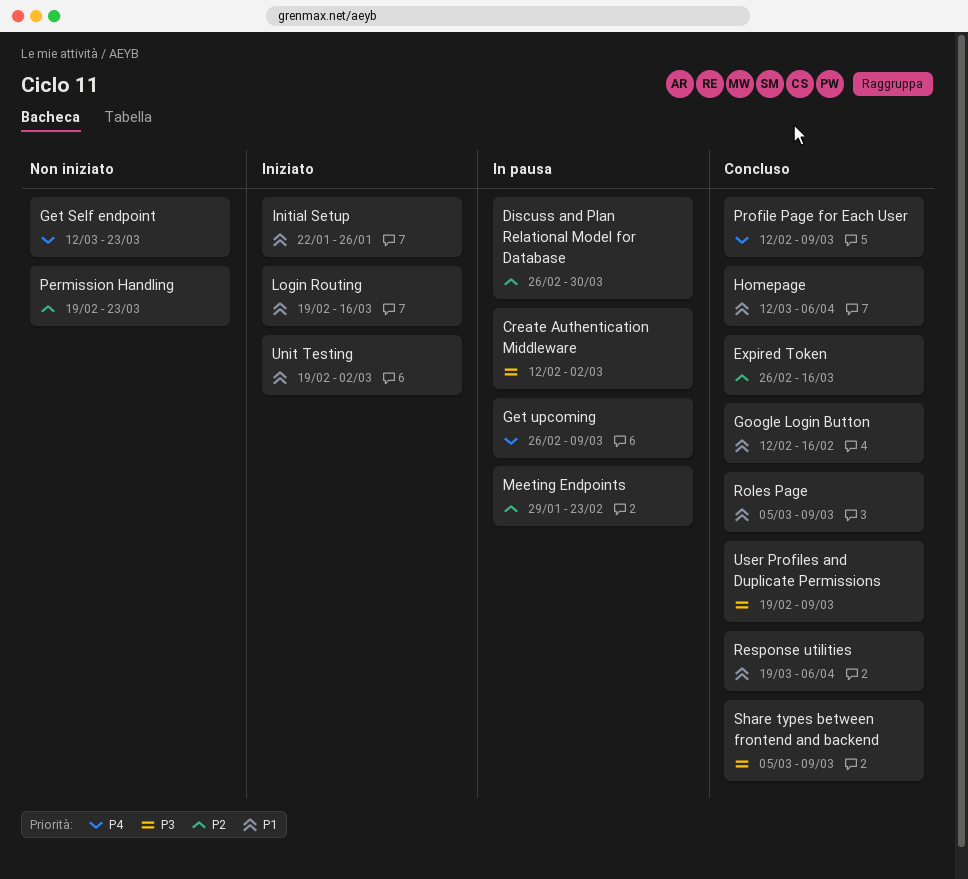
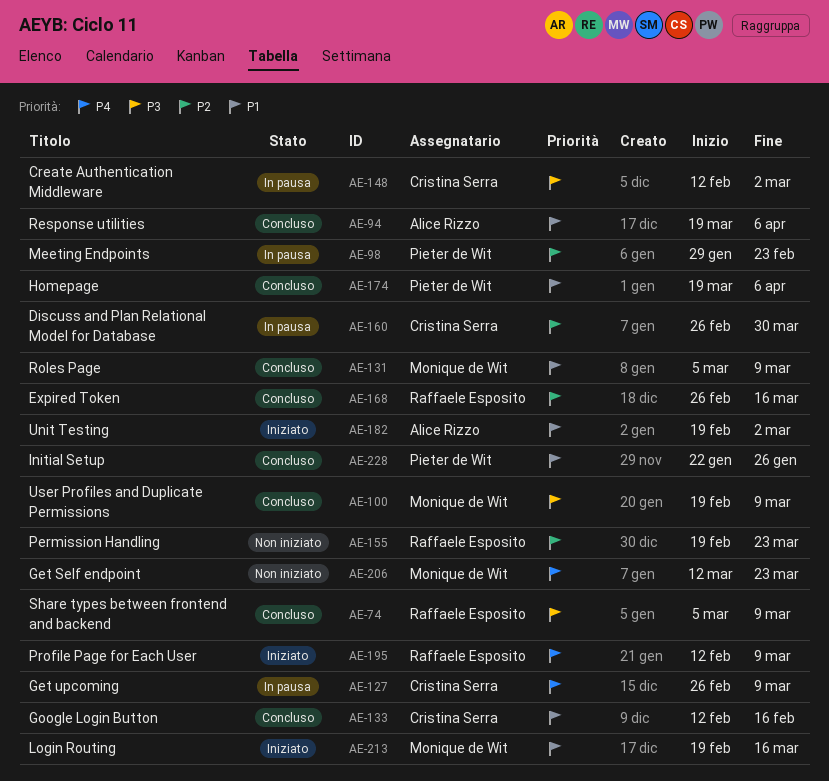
Homepage, start: Mar 12 -> Mar 19
Initial Setup, status: Iniziato -> Concluso
Profile Page for Each User, status: Concluso -> Iniziato

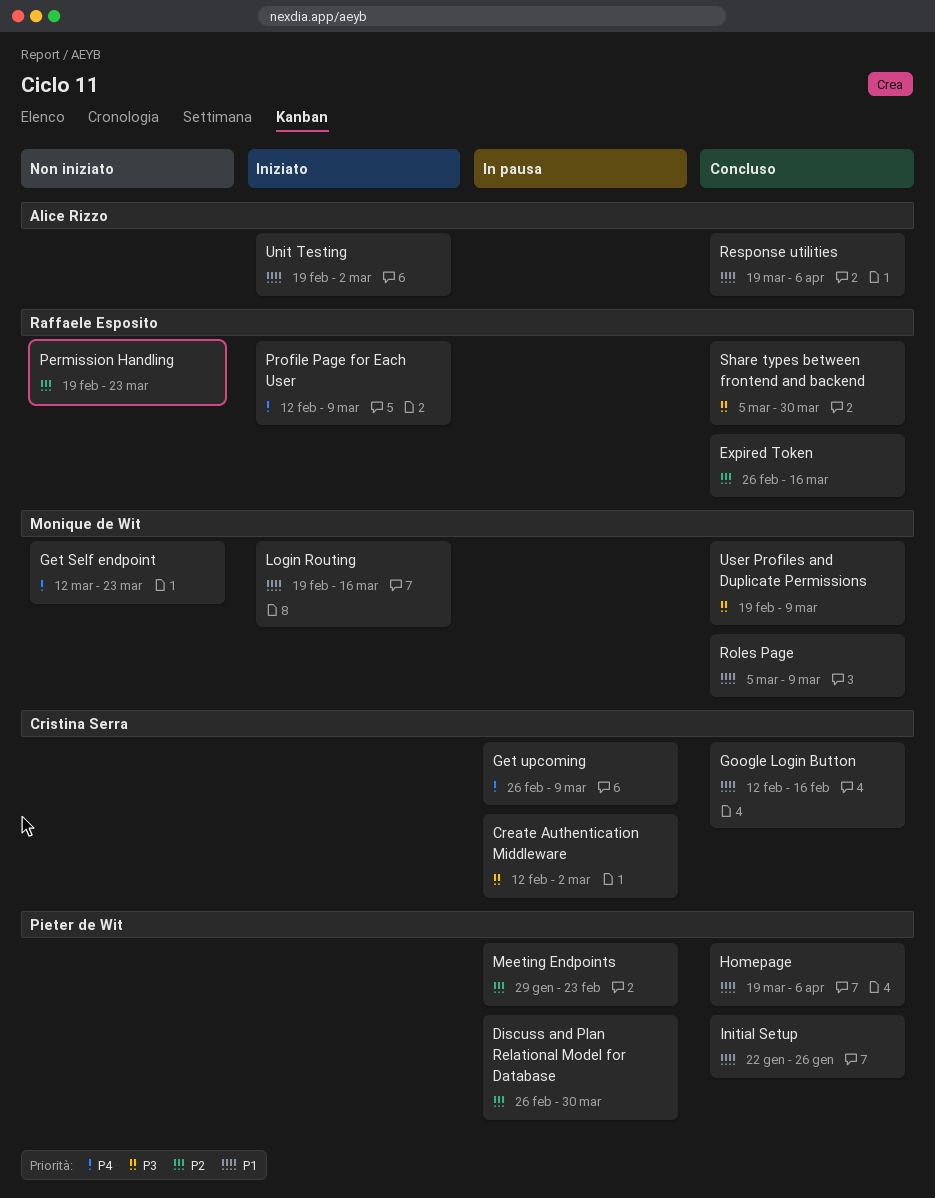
Discuss and Plan Relational Model for Database, owner: Cristina Serra -> Pieter de Wit
Share types between frontend and backend, due: Mar 9 -> Mar 30

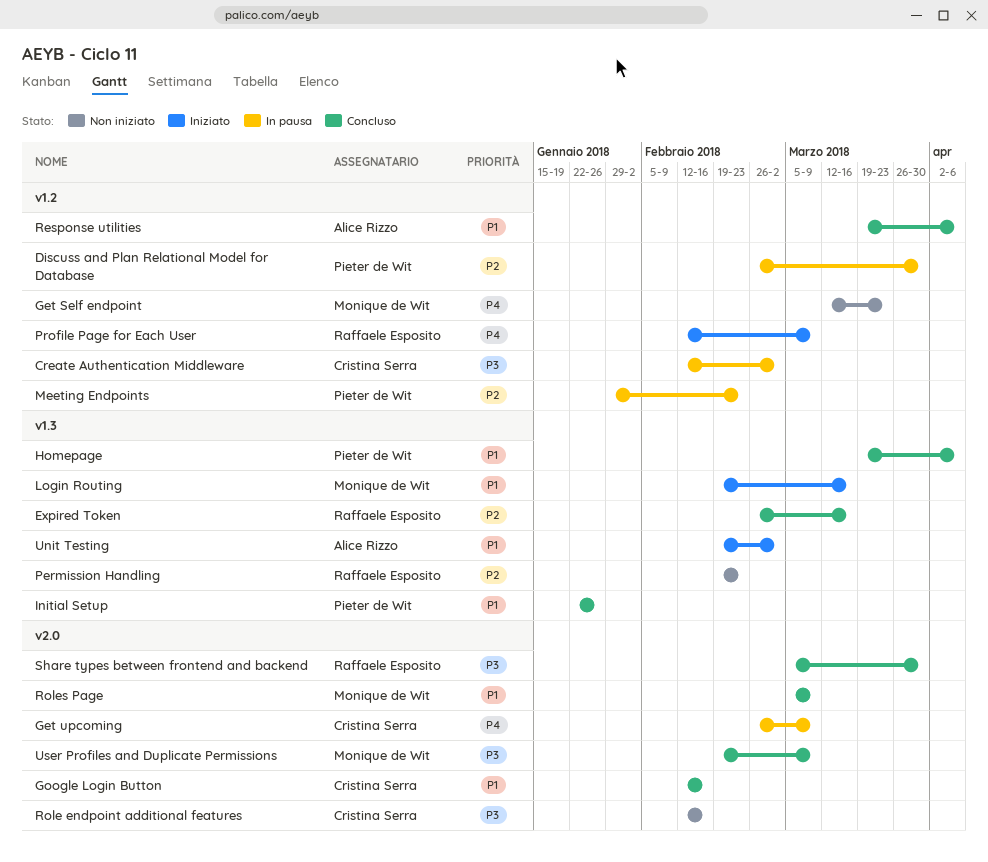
Permission Handling, due: Mar 23 -> Feb 23
Role endpoint additional features: none -> present

